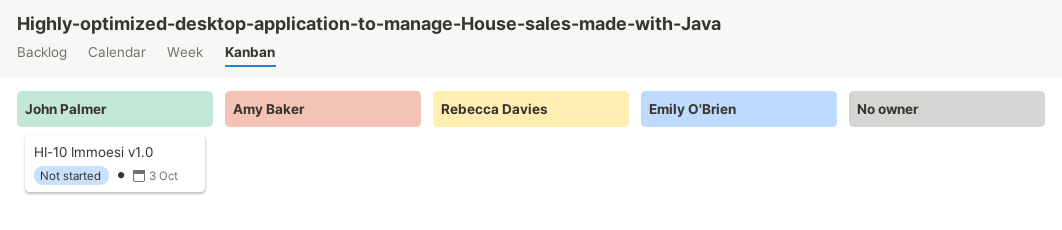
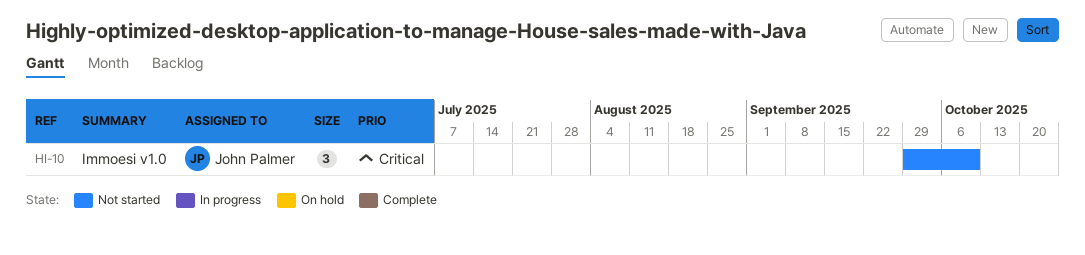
HI-10, estimate: 1 -> 3
HI-10, due: Oct 3 -> Oct 10

